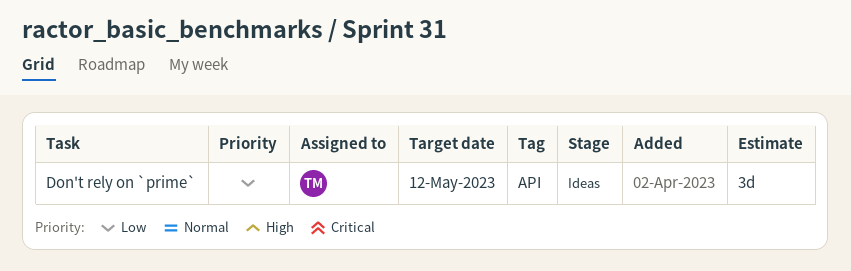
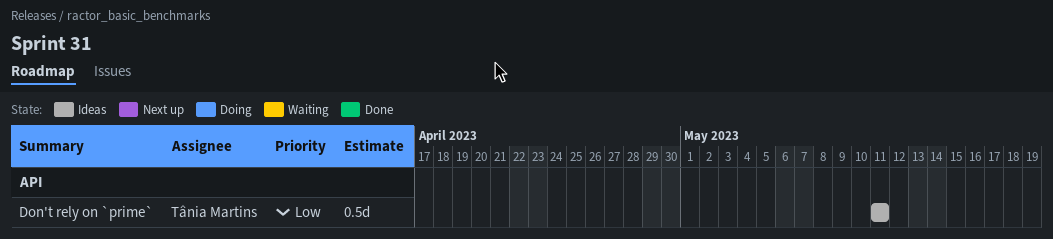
Don't rely on `prime`, estimate: 3d -> 0.5d
Don't rely on `prime`, due: May 12 -> May 11

